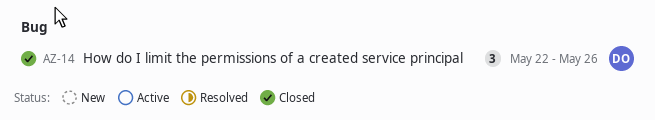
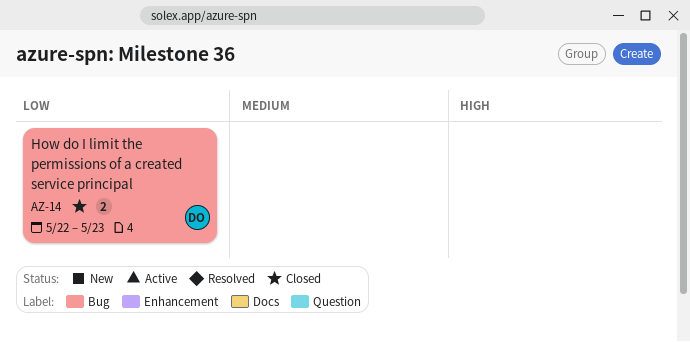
AZ-14, estimate: 3 -> 2
AZ-14, due: May 26 -> May 23

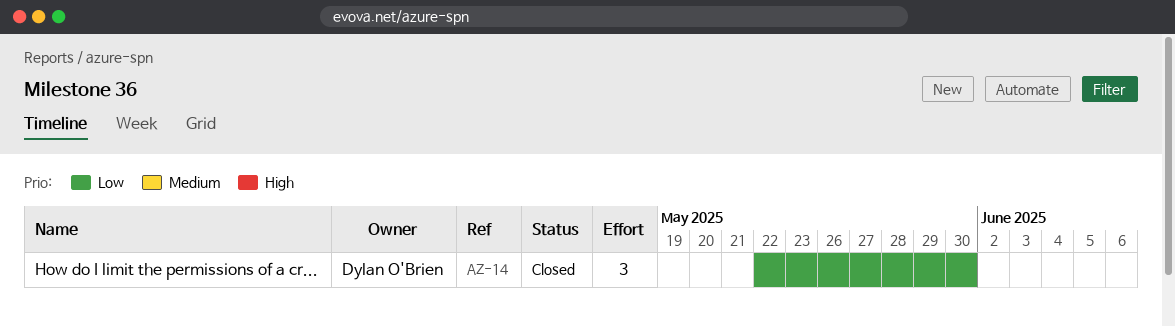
AZ-14, estimate: 2 -> 3
AZ-14, due: May 23 -> May 30

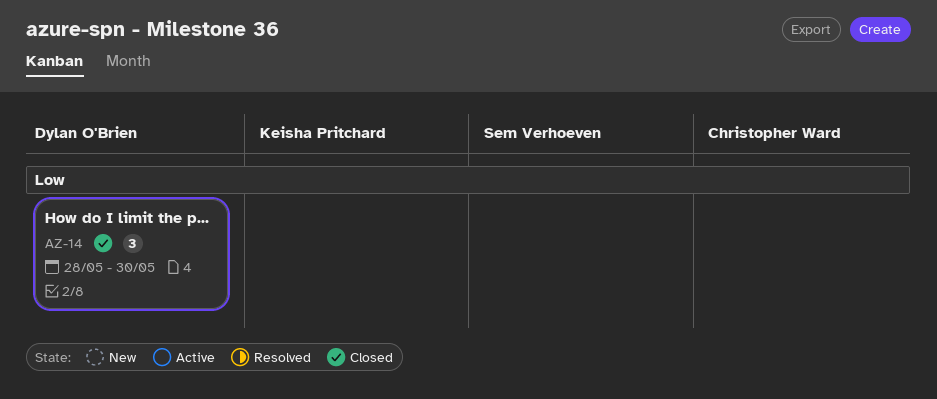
AZ-14, start: May 22 -> May 28

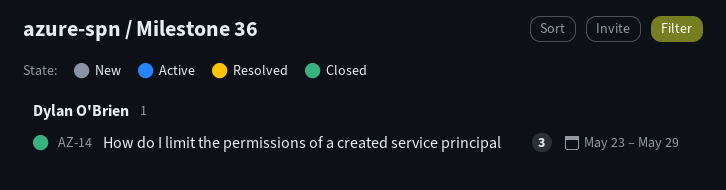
AZ-14, start: May 28 -> May 23
AZ-14, due: May 30 -> May 29

